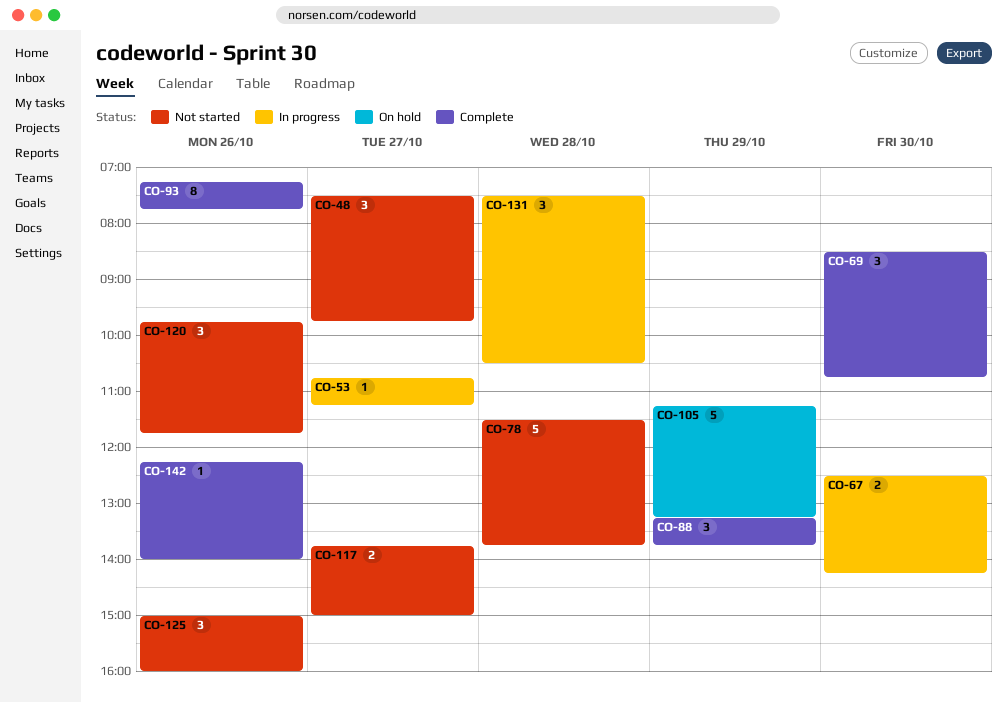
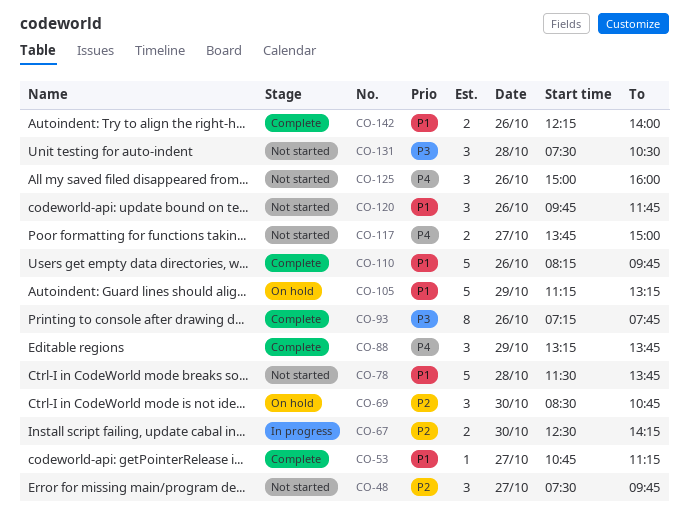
CO-53, status: In progress -> Complete
CO-69, status: Complete -> On hold
CO-110: none -> present
CO-131, status: In progress -> Not started
CO-142, estimate: 1 -> 2

